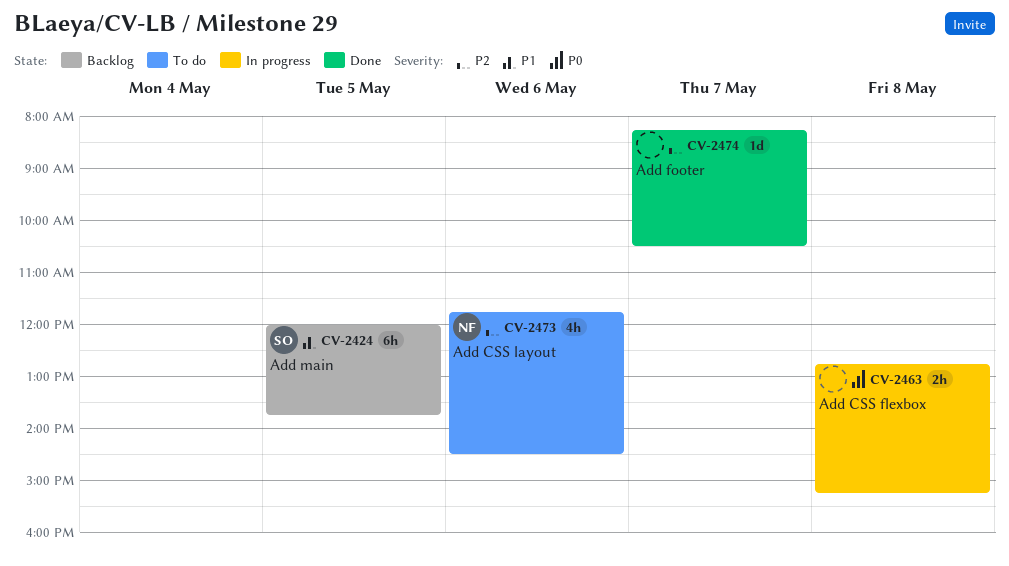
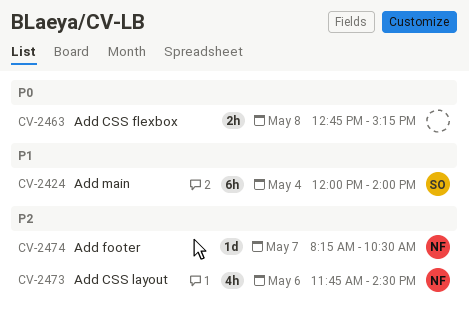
CV-2424, day: May 5 -> May 4
CV-2424, ends: 13:45 -> 14:00
CV-2474, owner: none -> NF

